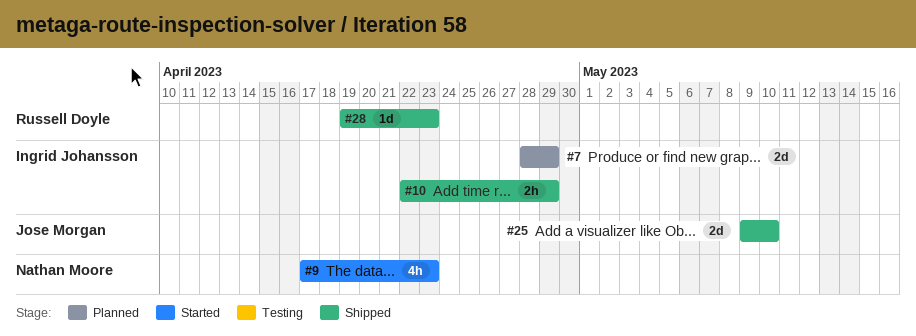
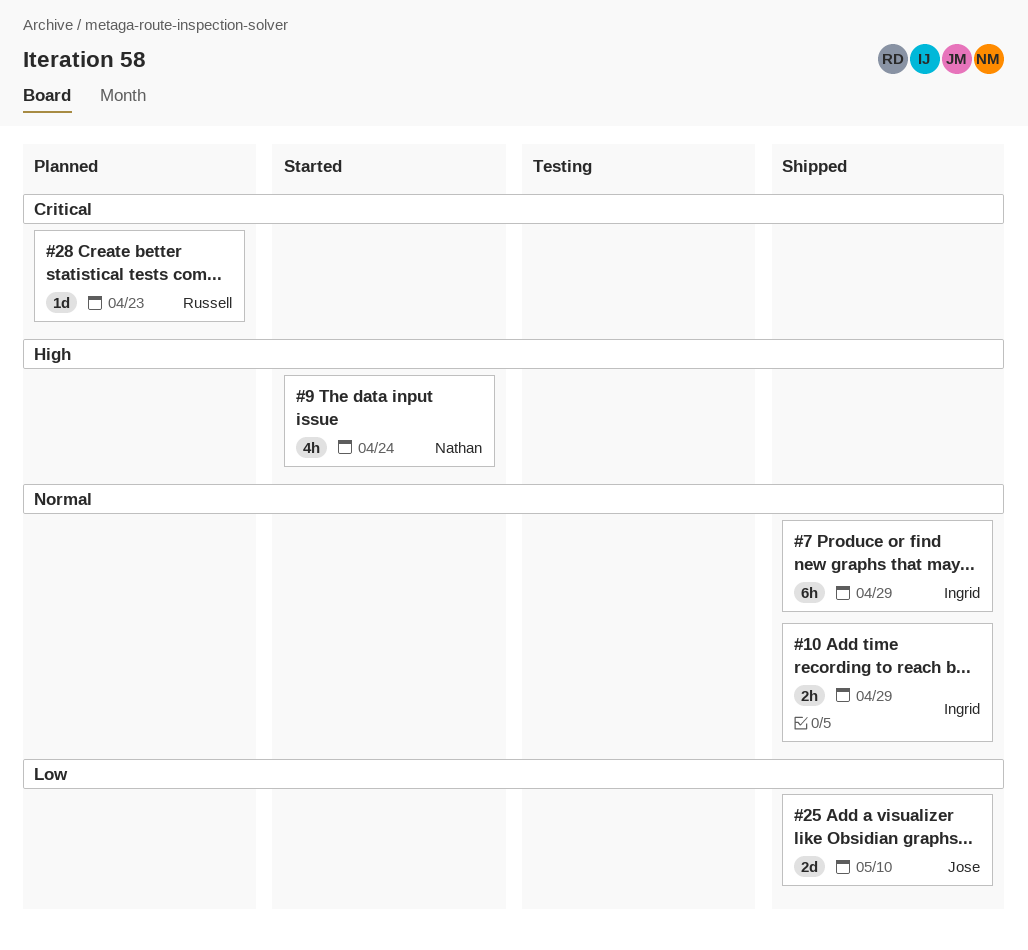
#7, status: Planned -> Shipped
#7, estimate: 2d -> 6h
#9, due: Apr 23 -> Apr 24
#28, status: Shipped -> Planned

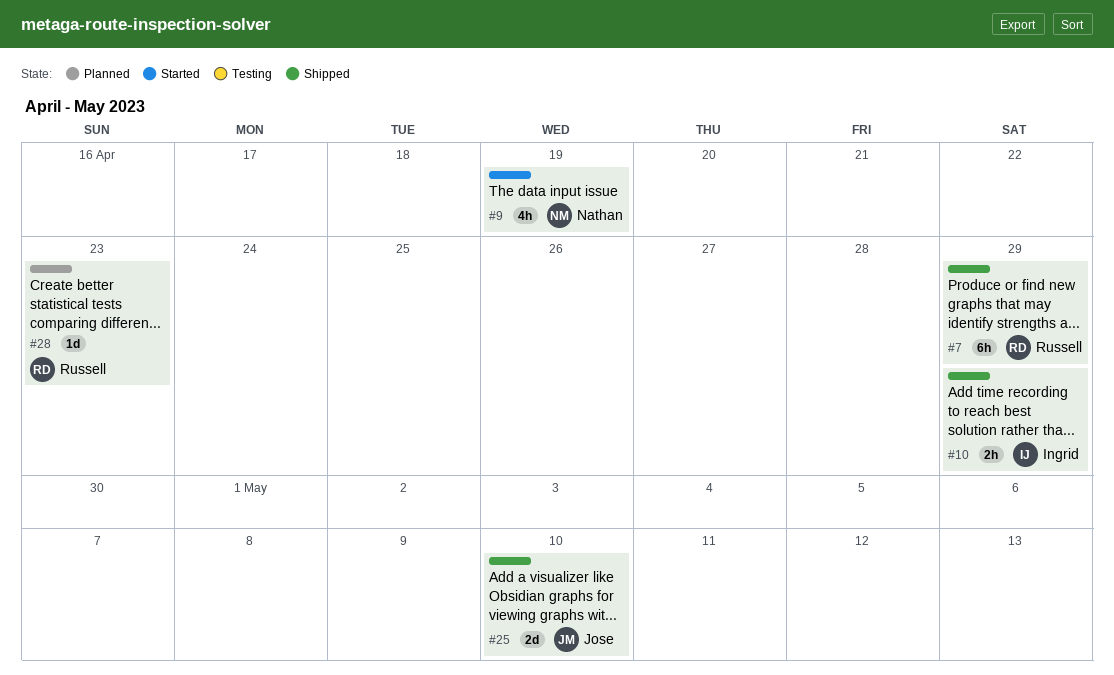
#7, owner: Ingrid -> Russell
#9, due: Apr 24 -> Apr 19

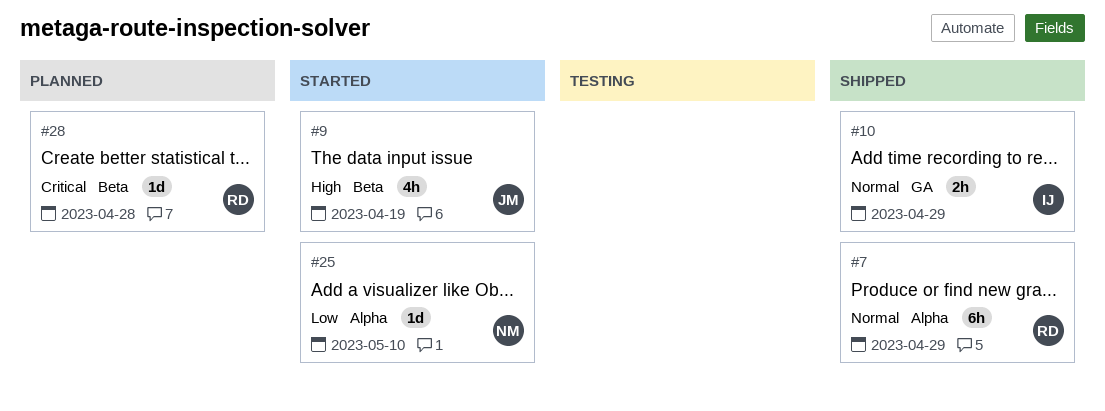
#9, owner: Nathan -> Jose
#25, status: Shipped -> Started
#25, owner: Jose -> Nathan
#25, estimate: 2d -> 1d
#28, due: Apr 23 -> Apr 28

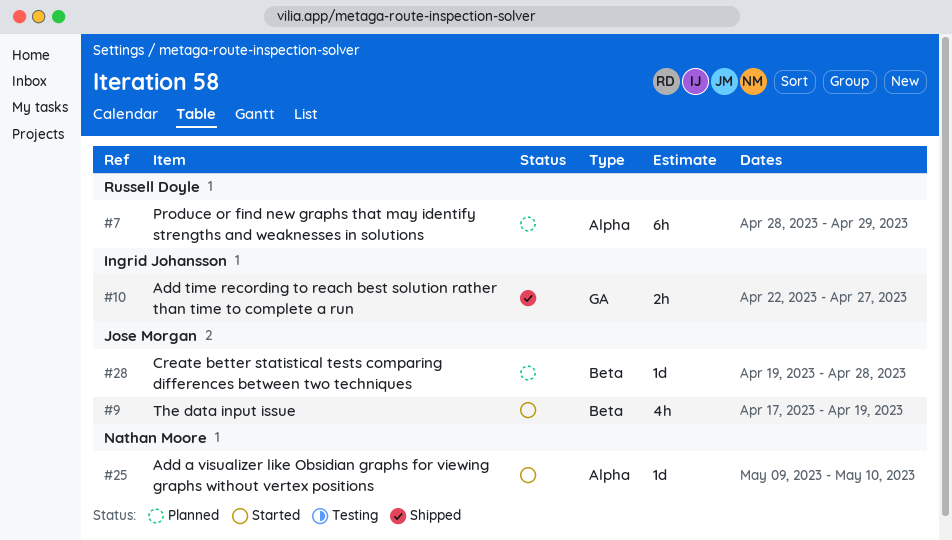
#7, status: Shipped -> Planned
#10, due: Apr 29 -> Apr 27
#28, owner: Russell Doyle -> Jose Morgan

